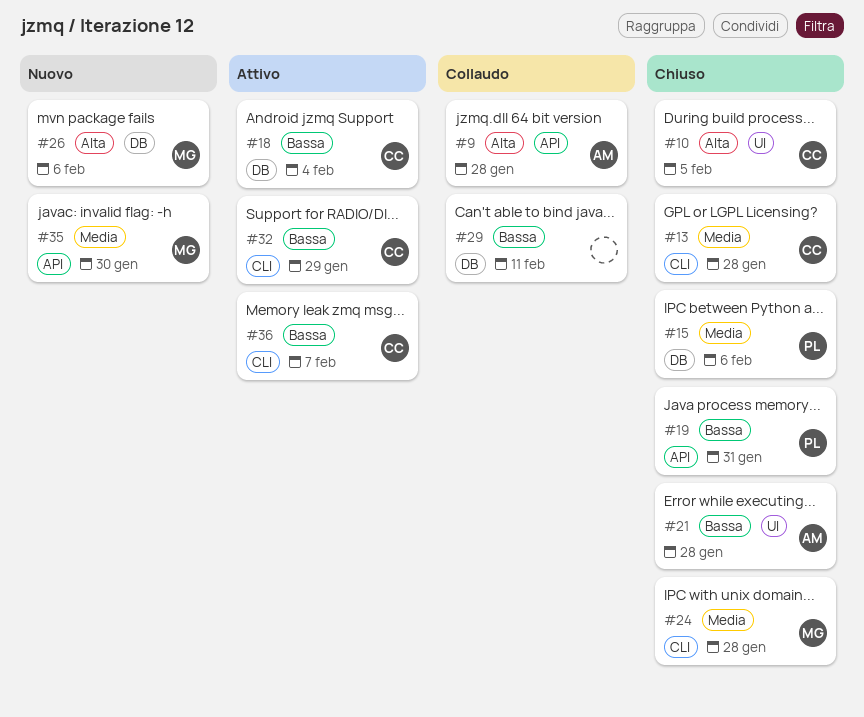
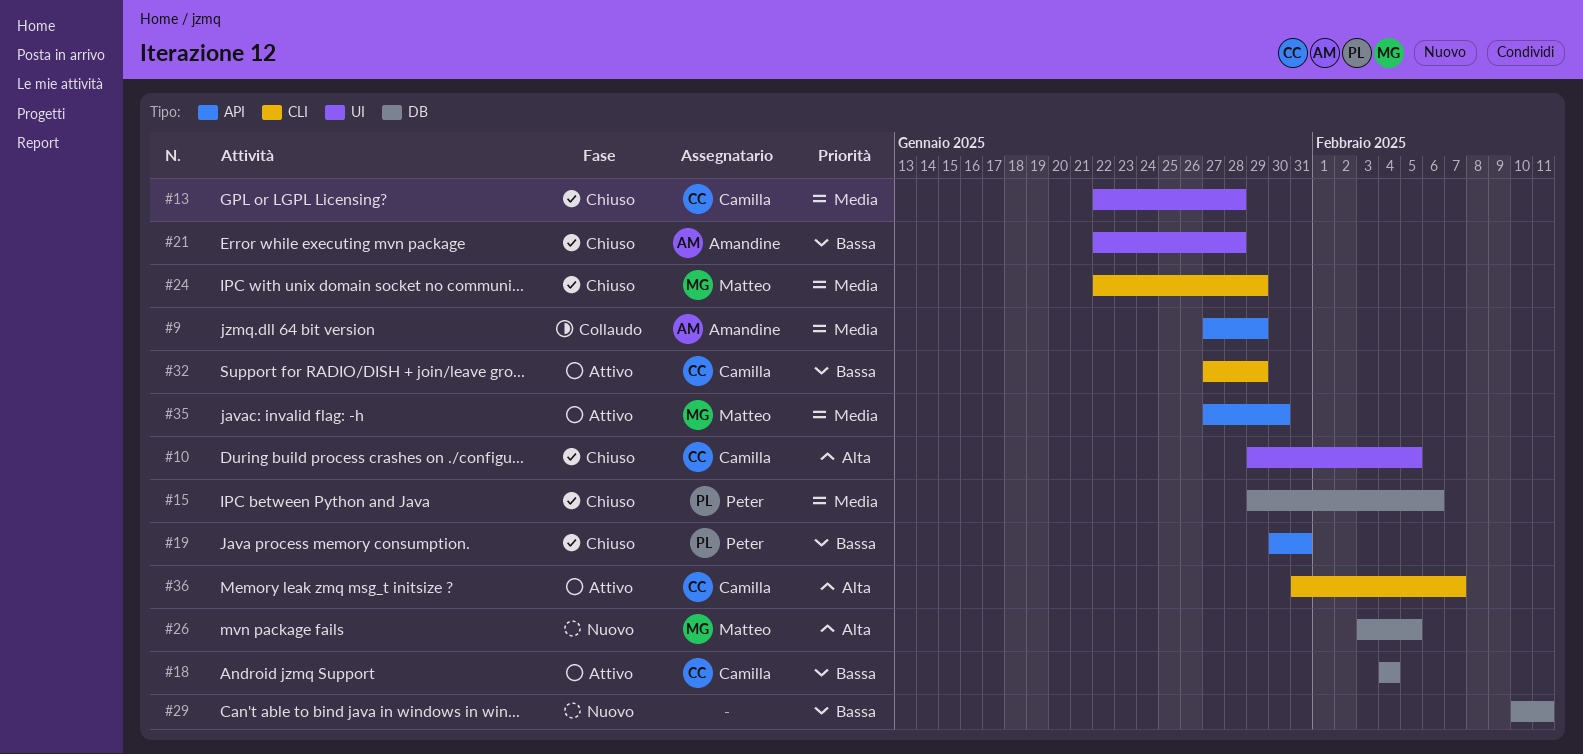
#9, priority: Alta -> Media
#9, due: Jan 28 -> Jan 29
#13, label: CLI -> UI
#24, due: Jan 28 -> Jan 29
#26, due: Feb 6 -> Feb 5
#29, status: Collaudo -> Nuovo
#35, status: Nuovo -> Attivo
#36, priority: Bassa -> Alta

